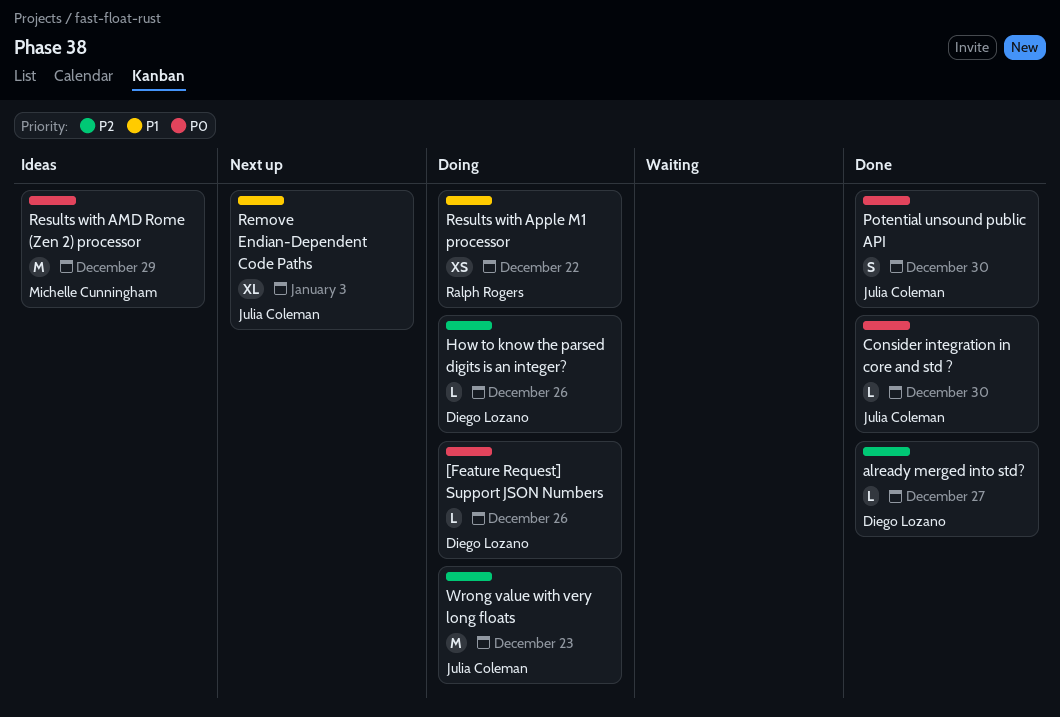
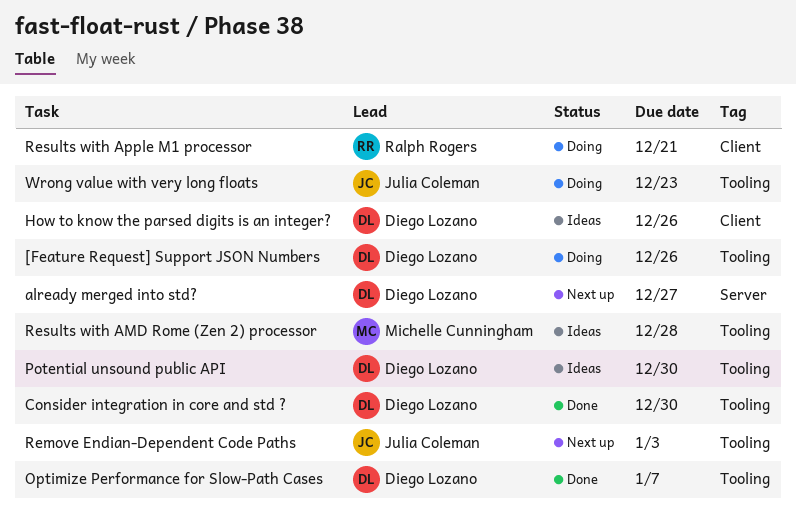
already merged into std?, status: Done -> Next up
Consider integration in core and std ?, owner: Julia Coleman -> Diego Lozano
How to know the parsed digits is an integer?, status: Doing -> Ideas
Optimize Performance for Slow-Path Cases: none -> present
Potential unsound public API, status: Done -> Ideas
Potential unsound public API, owner: Julia Coleman -> Diego Lozano
Results with AMD Rome (Zen 2) processor, due: Dec 29 -> Dec 28
Results with Apple M1 processor, due: Dec 22 -> Dec 21

